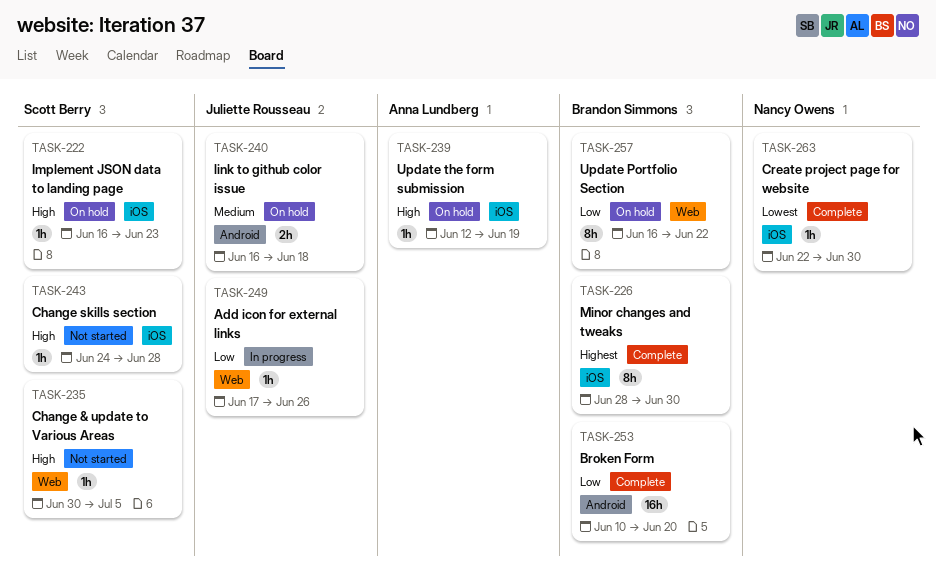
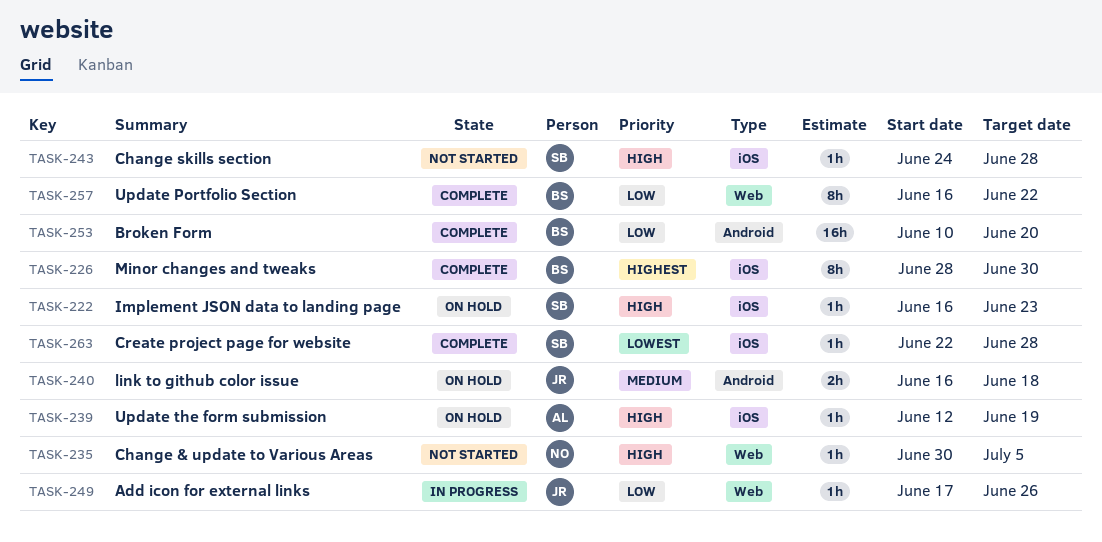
TASK-235, owner: Scott Berry -> Nancy Owens
TASK-257, status: On hold -> Complete
TASK-263, owner: Nancy Owens -> Scott Berry
TASK-263, due: Jun 30 -> Jun 28

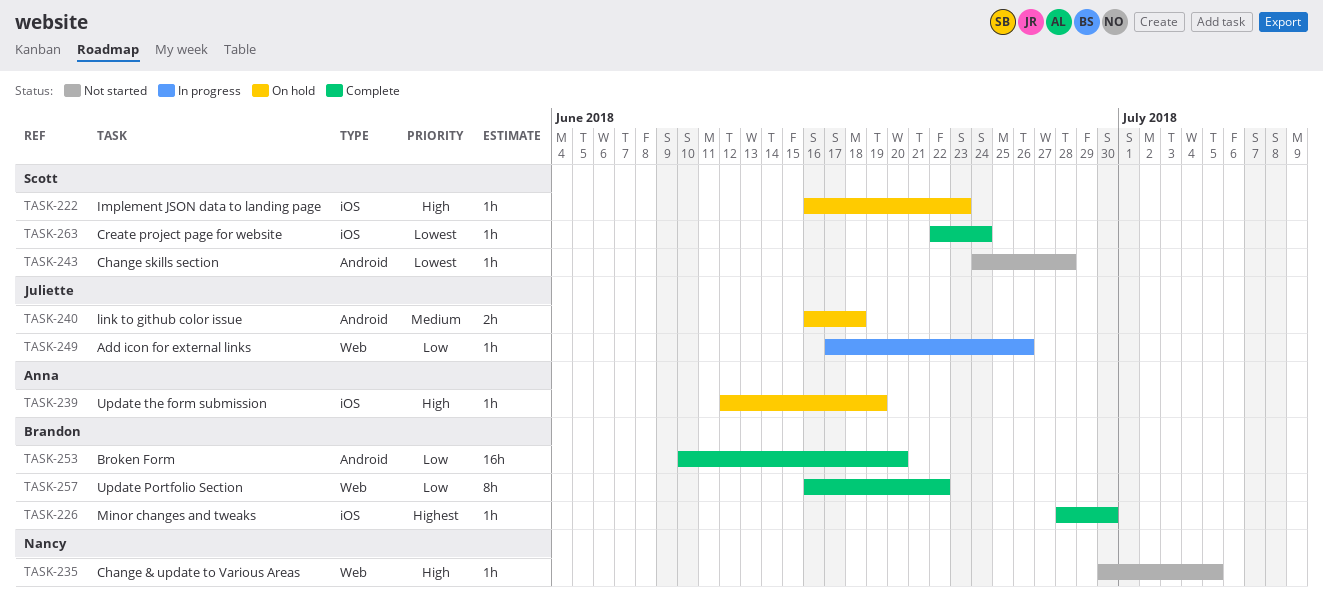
TASK-226, estimate: 8h -> 1h
TASK-243, priority: High -> Lowest
TASK-243, label: iOS -> Android
TASK-263, due: Jun 28 -> Jun 24

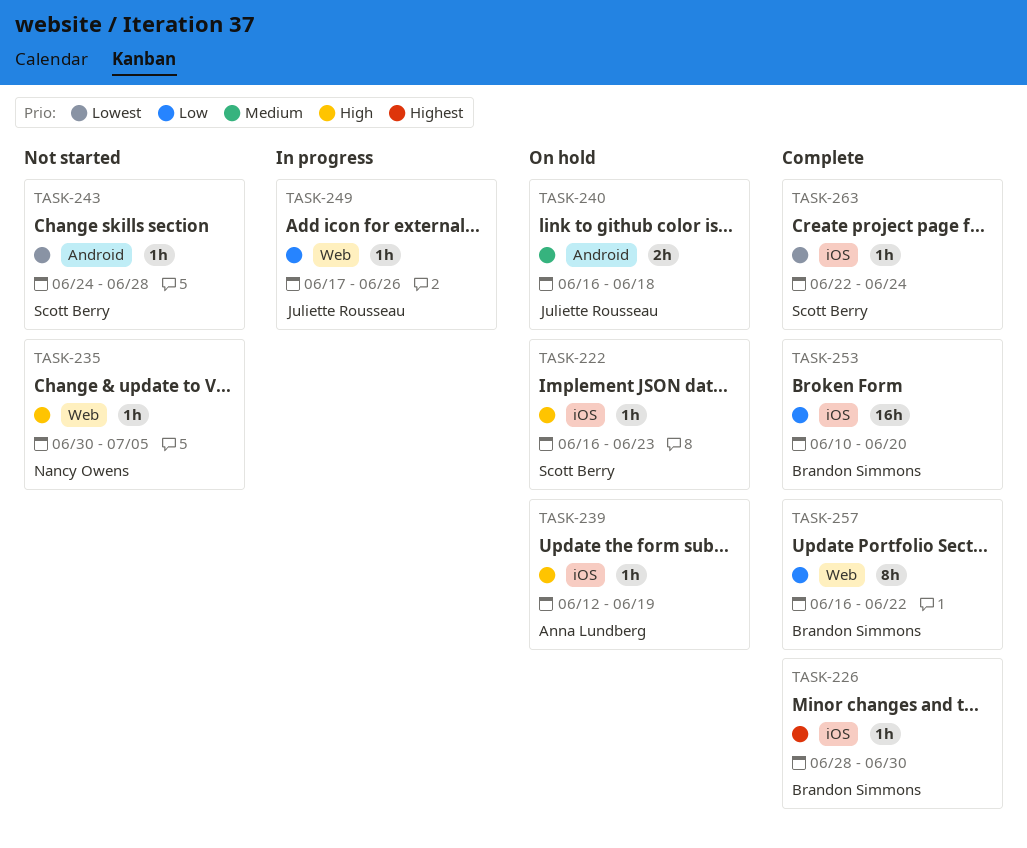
TASK-253, label: Android -> iOS

